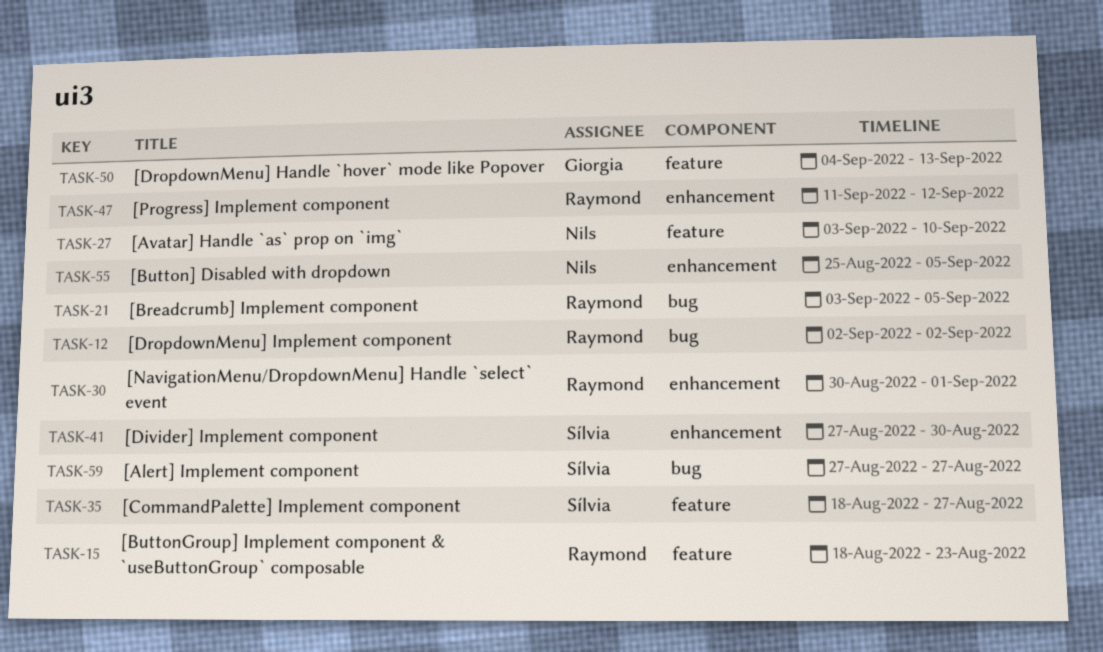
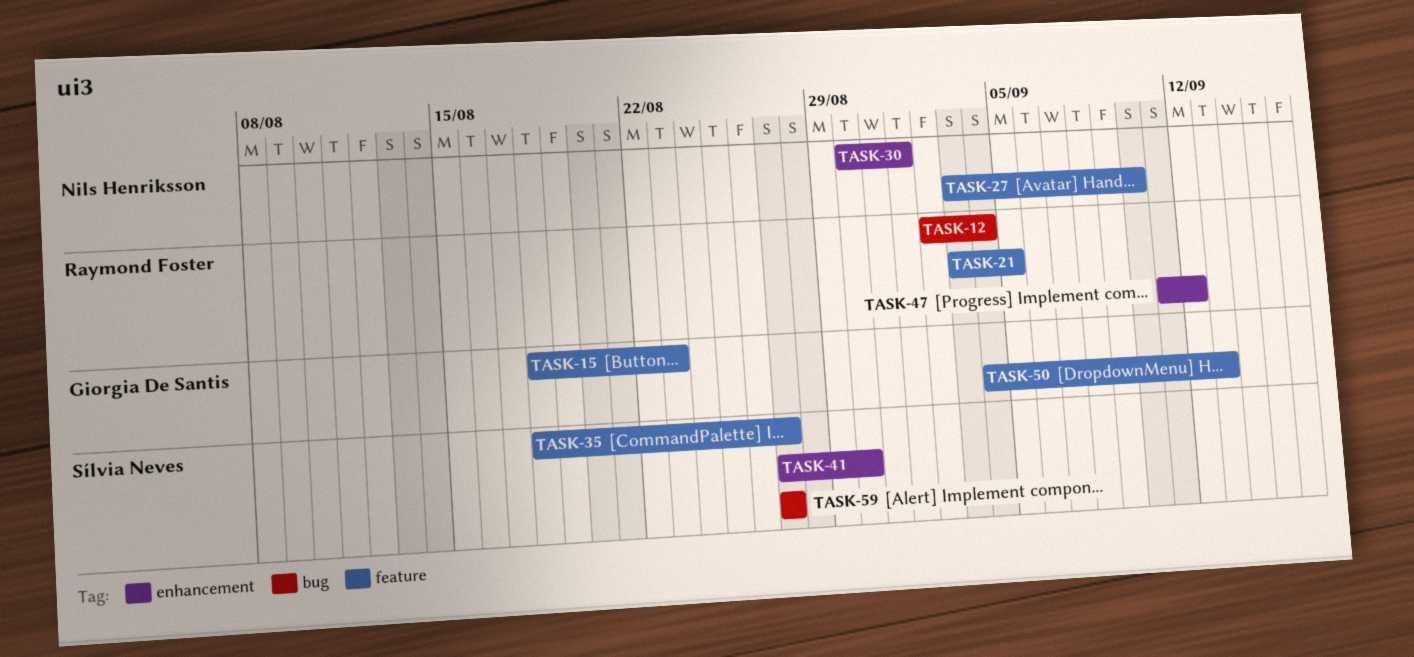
TASK-12, due: Sep 2 -> Sep 4
TASK-15, owner: Raymond Foster -> Giorgia De Santis
TASK-21, label: bug -> feature
TASK-30, owner: Raymond Foster -> Nils Henriksson
TASK-55: present -> none

